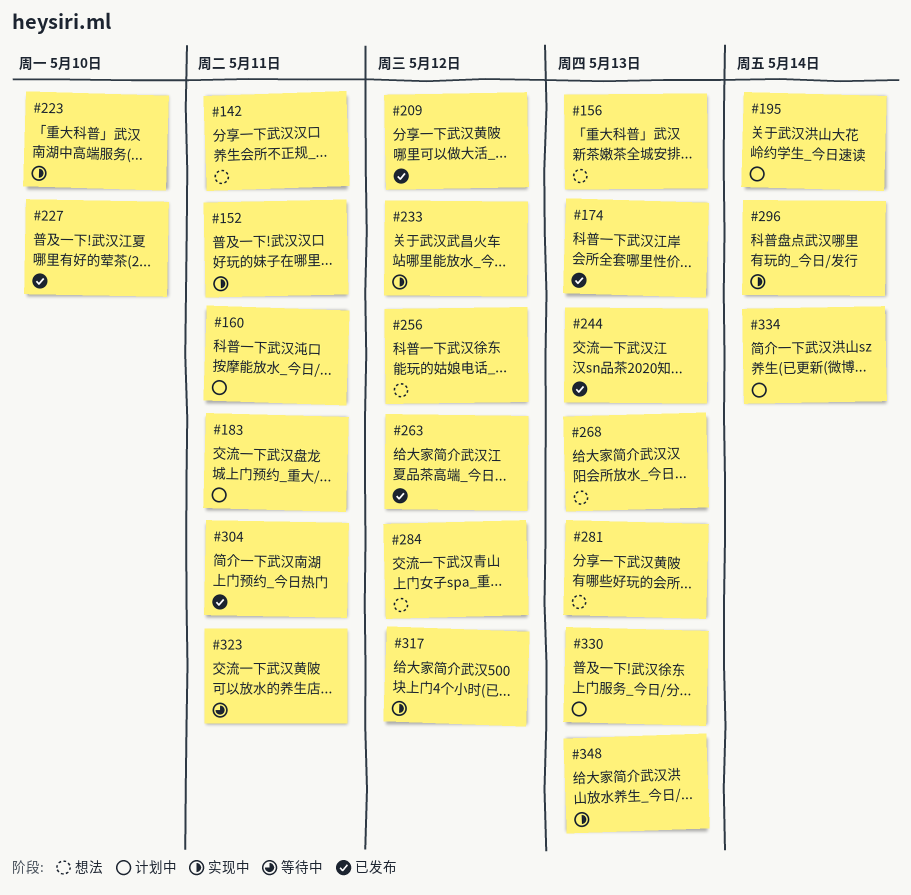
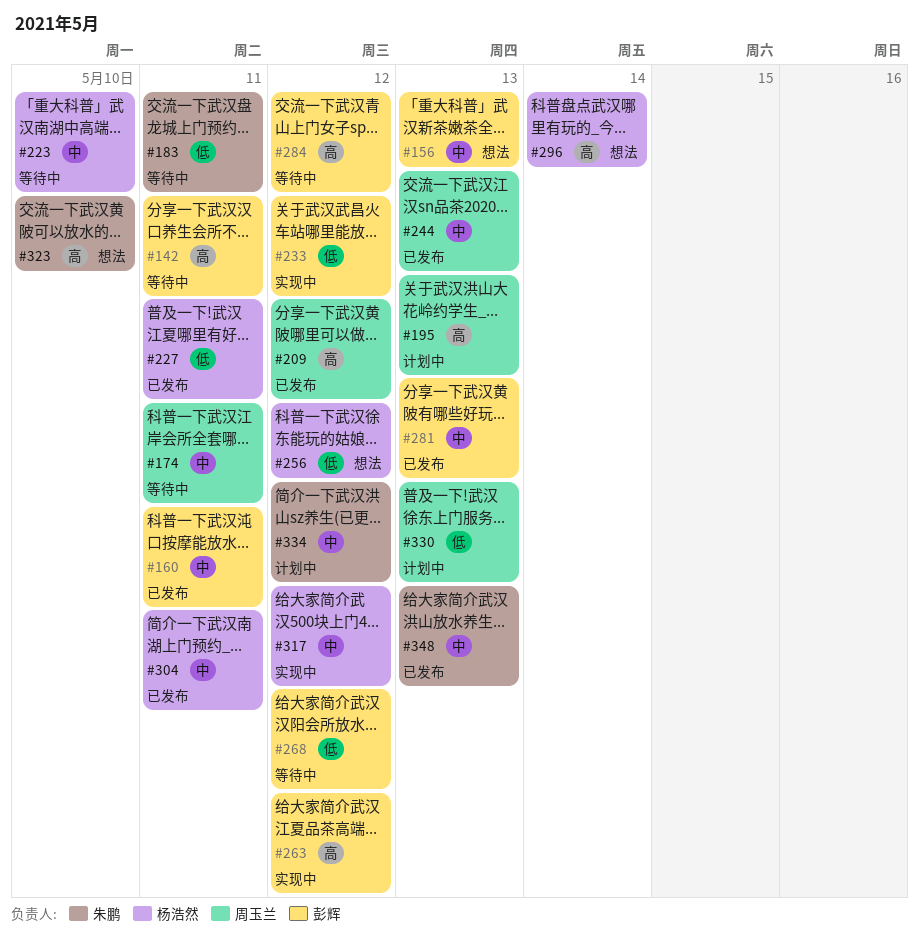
#142, status: 想法 -> 等待中
#152: present -> none
#160, status: 计划中 -> 已发布
#174, status: 已发布 -> 等待中
#174, due: May 13 -> May 11
#183, status: 计划中 -> 等待中
#195, due: May 14 -> May 13
#223, status: 实现中 -> 等待中
#227, due: May 10 -> May 11
#263, status: 已发布 -> 实现中
#268, status: 想法 -> 等待中
#268, due: May 13 -> May 12
#281, status: 想法 -> 已发布
#284, status: 想法 -> 等待中
#296, status: 实现中 -> 想法
#323, status: 等待中 -> 想法
#323, due: May 11 -> May 10
#334, due: May 14 -> May 12
#348, status: 实现中 -> 已发布

